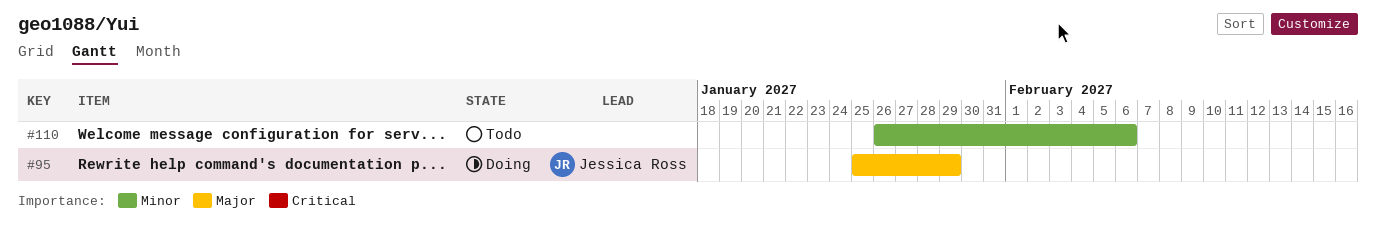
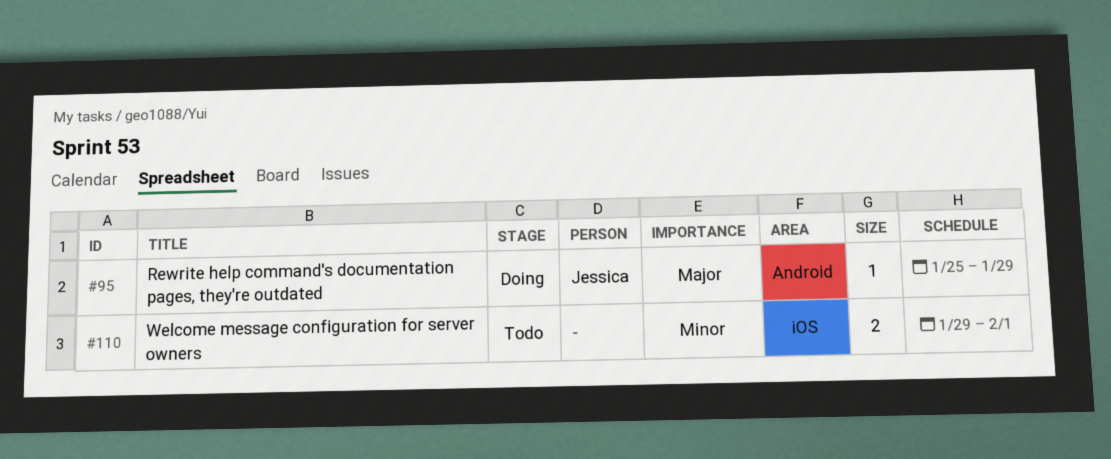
#110, start: Jan 26 -> Jan 29
#110, due: Feb 6 -> Feb 1

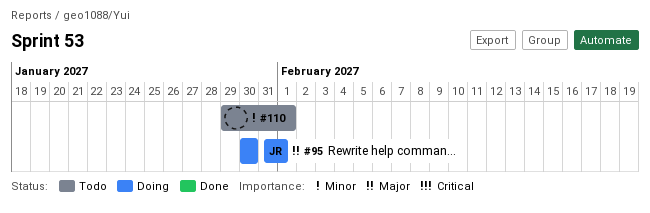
#95, start: Jan 25 -> Jan 30
#95, due: Jan 29 -> Jan 30

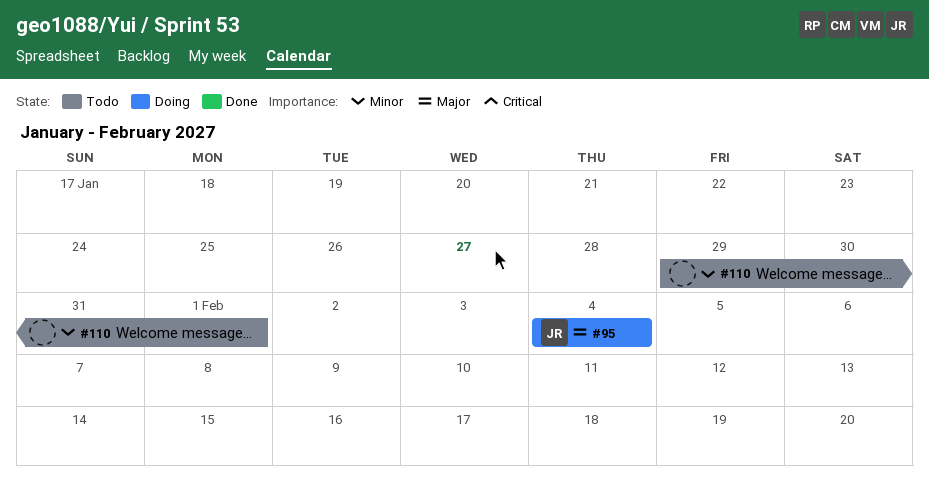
#95, start: Jan 30 -> Feb 4
#95, due: Jan 30 -> Feb 4

